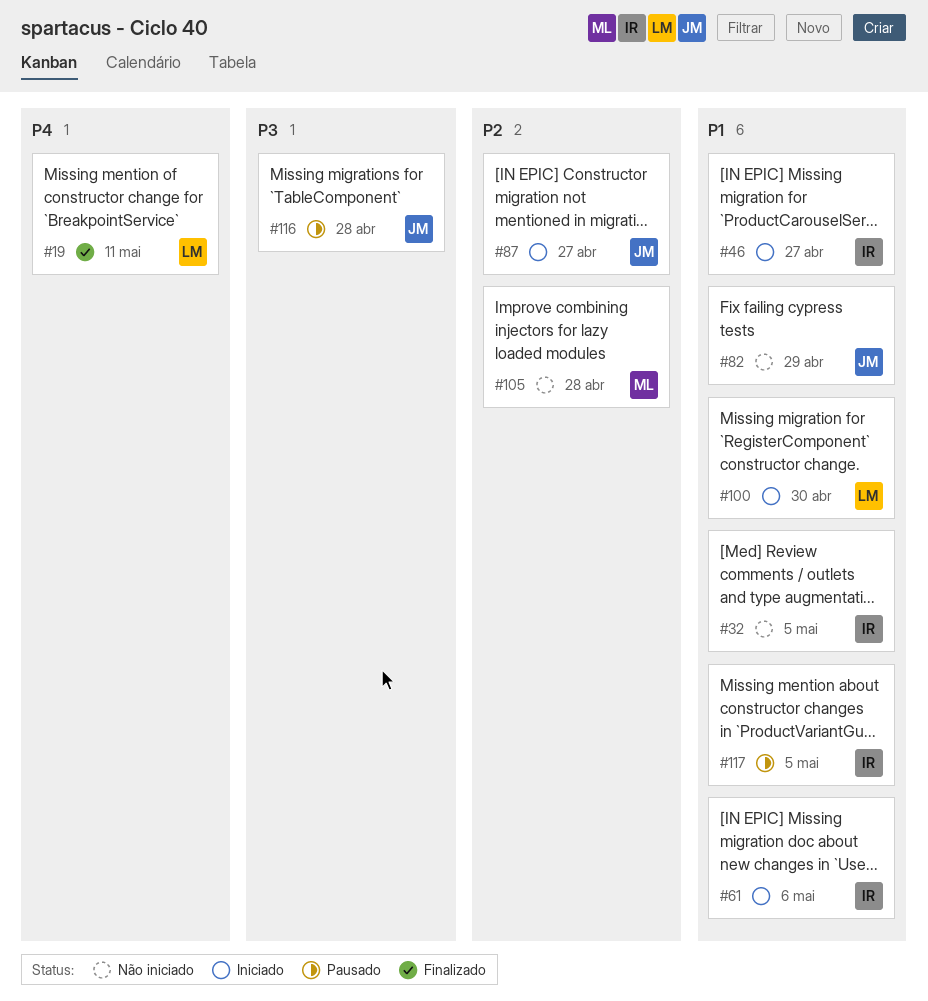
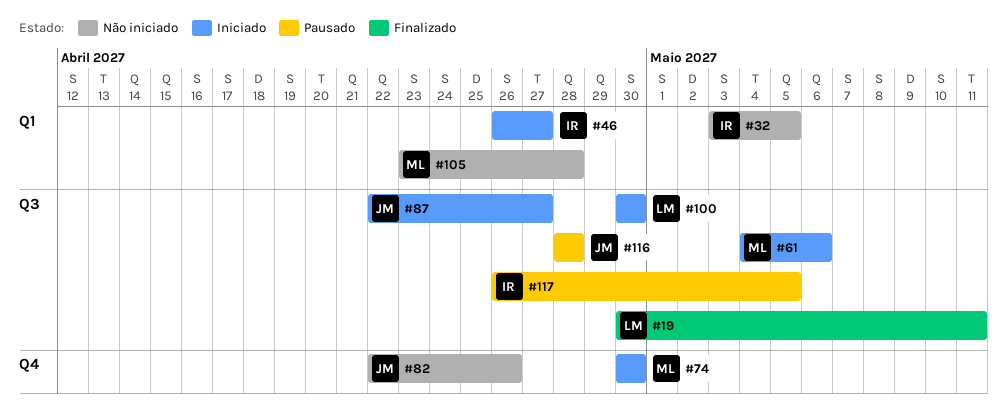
#61, owner: IR -> ML
#74: none -> present
#82, due: Apr 29 -> Apr 26

